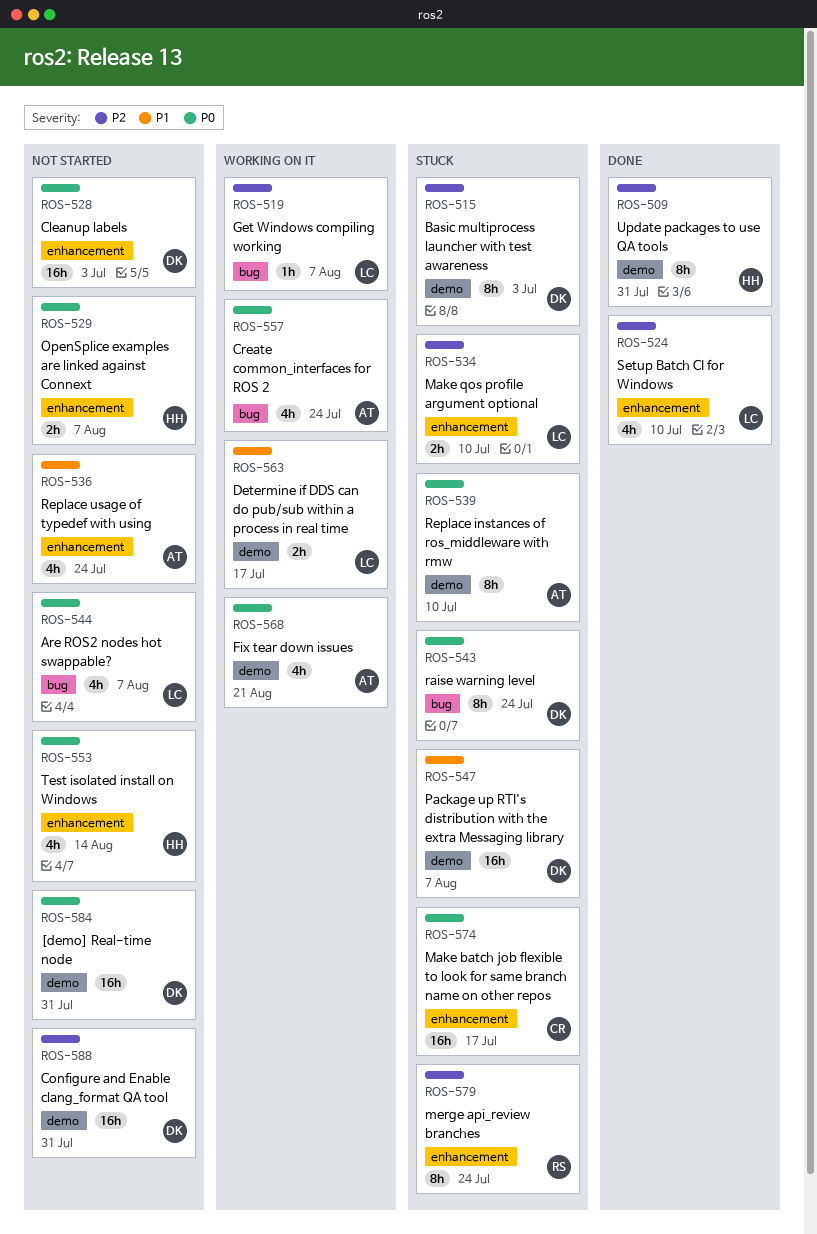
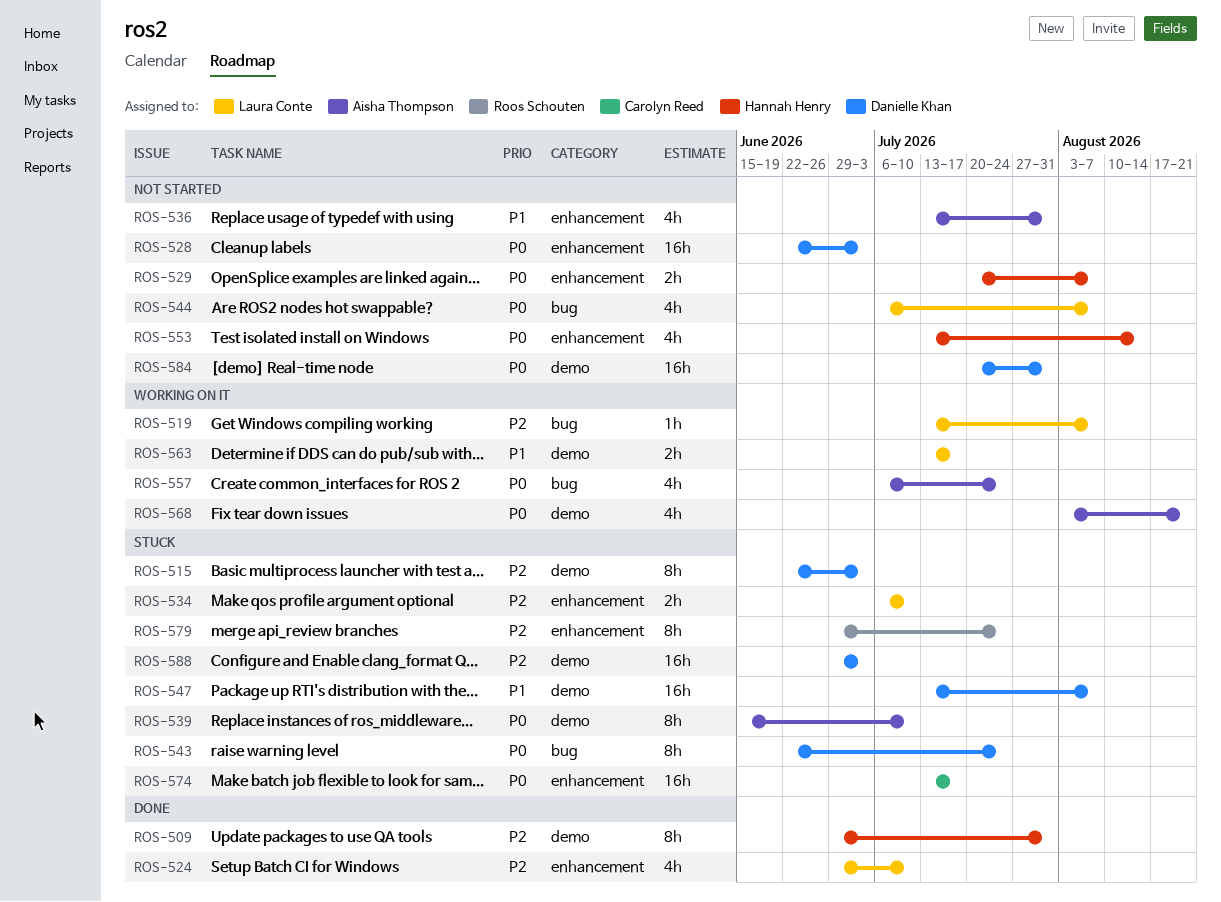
ROS-536, due: Jul 24 -> Jul 31
ROS-588, status: Not started -> Stuck
ROS-588, due: Jul 31 -> Jul 3

